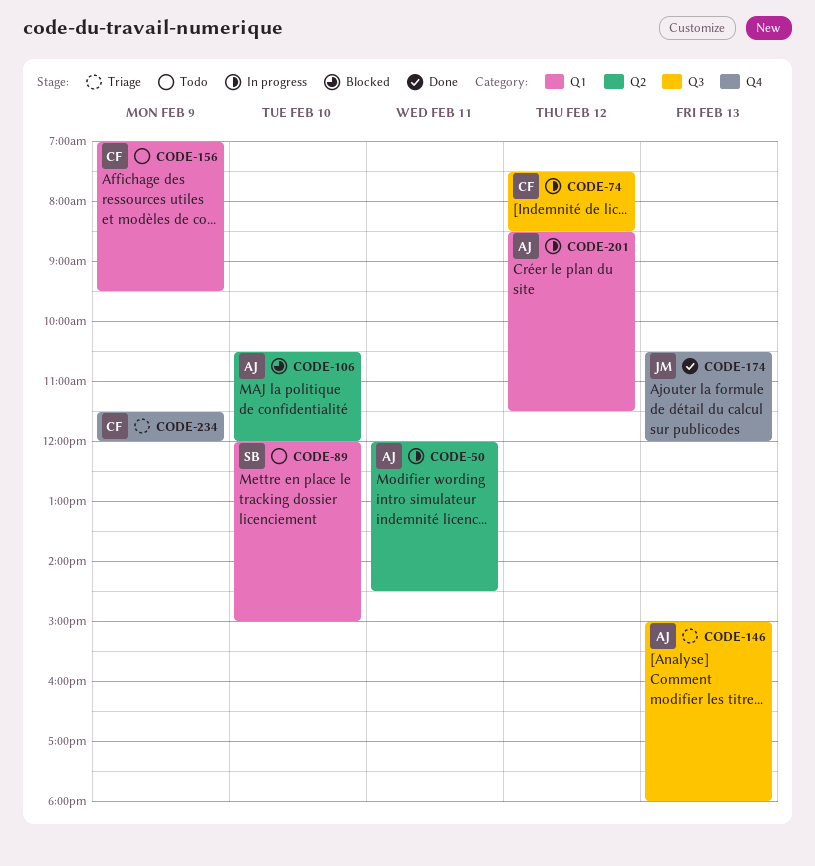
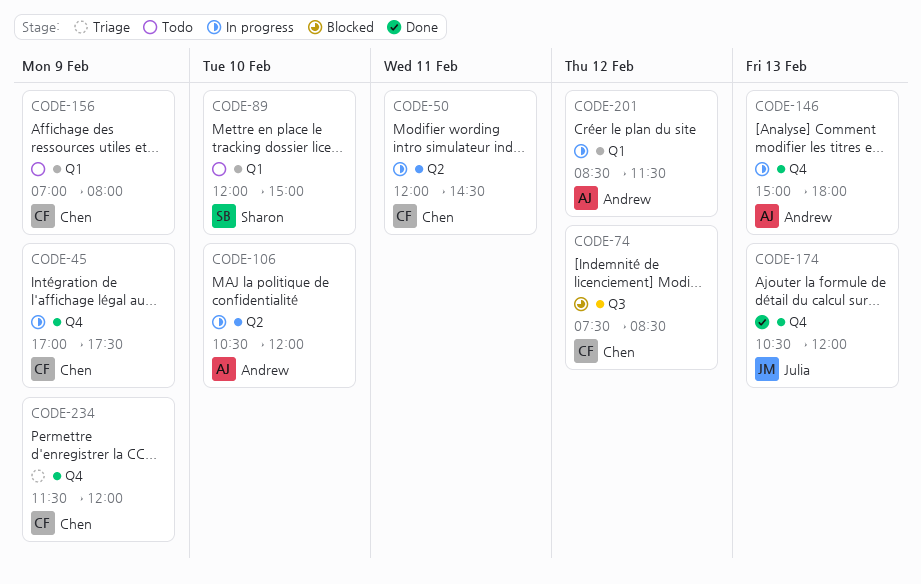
CODE-45: none -> present
CODE-50, owner: Andrew -> Chen
CODE-74, status: In progress -> Blocked
CODE-106, status: Blocked -> In progress
CODE-146, status: Triage -> In progress
CODE-146, label: Q3 -> Q4
CODE-156, ends: 09:30 -> 08:00

